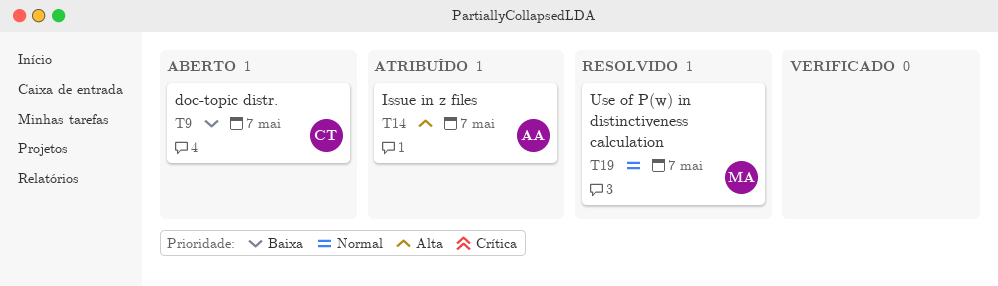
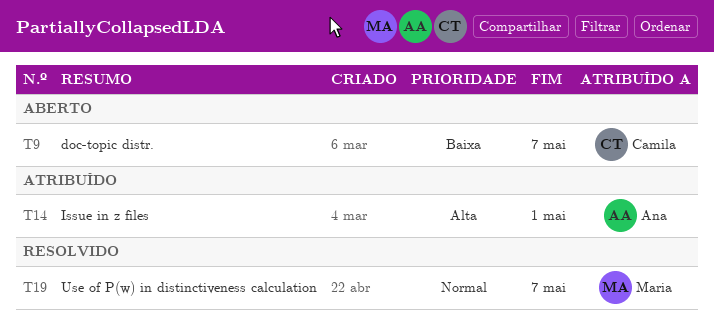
T14, due: May 7 -> May 1

